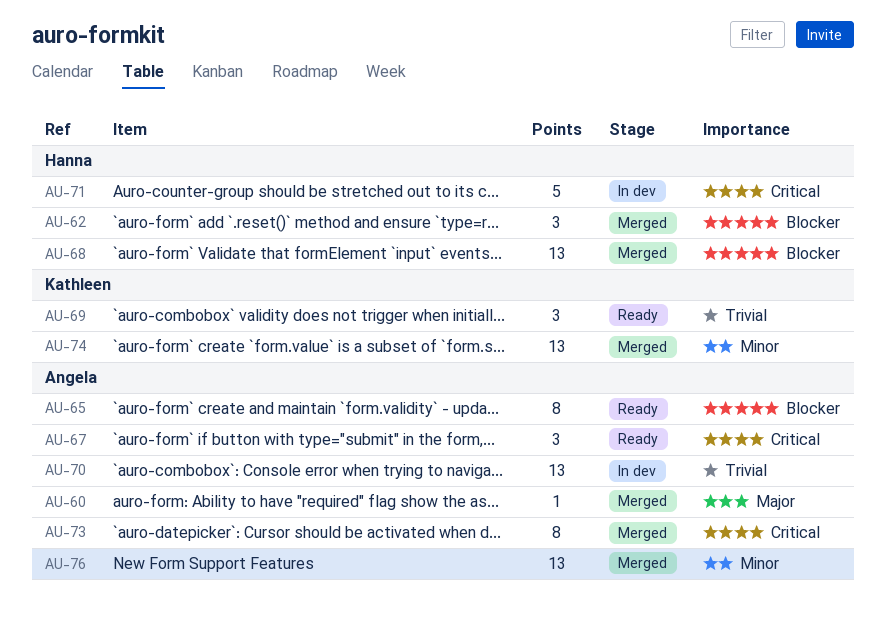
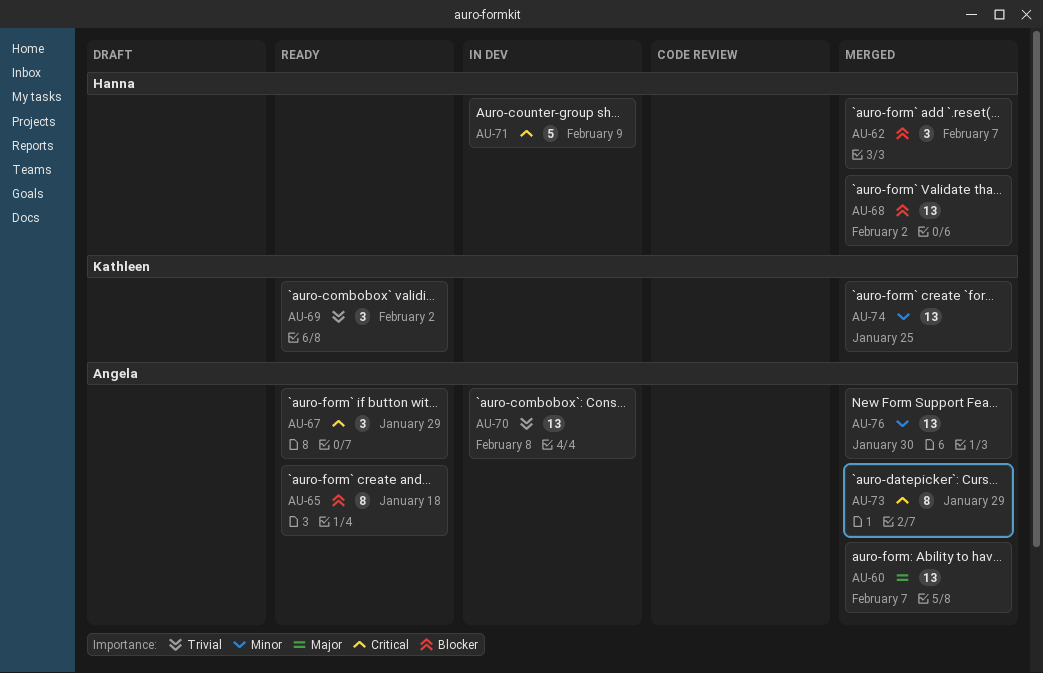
AU-60, estimate: 1 -> 13

